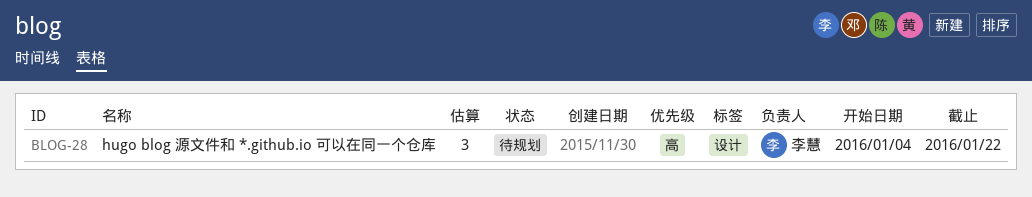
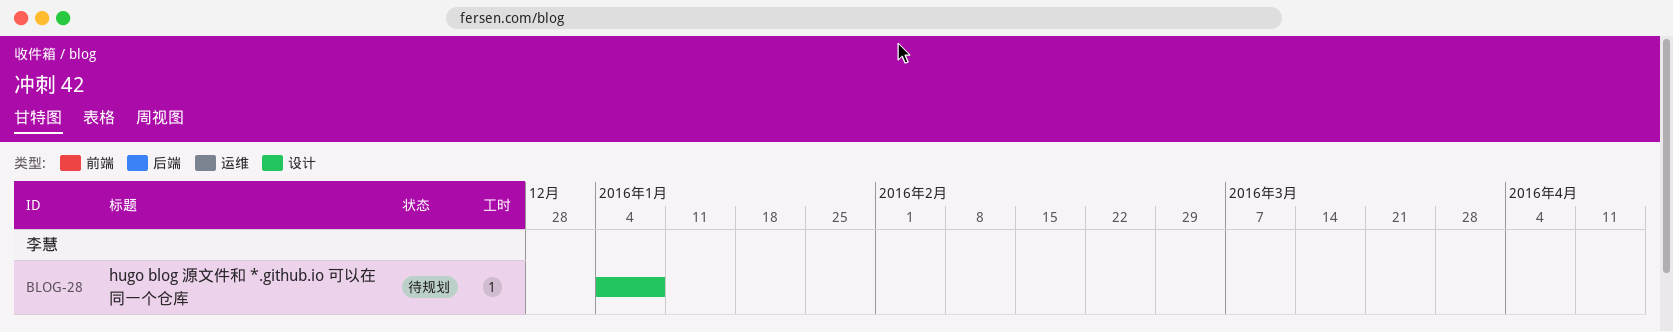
BLOG-28, estimate: 3 -> 1
BLOG-28, due: Jan 22 -> Jan 8

